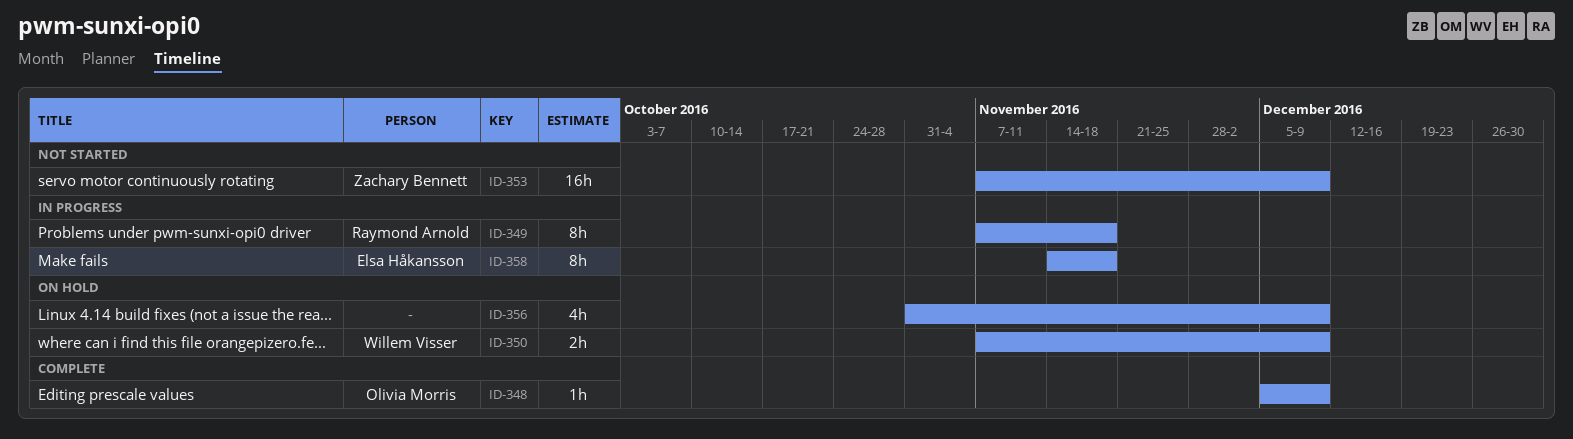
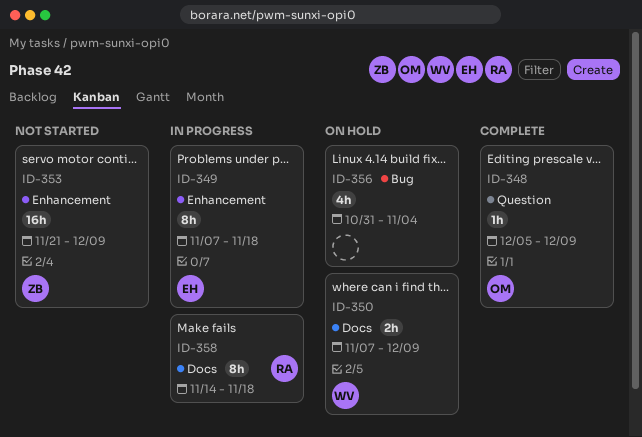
ID-349, owner: Raymond Arnold -> Elsa Håkansson
ID-353, start: Nov 7 -> Nov 21
ID-356, due: Dec 9 -> Nov 4
ID-358, owner: Elsa Håkansson -> Raymond Arnold

